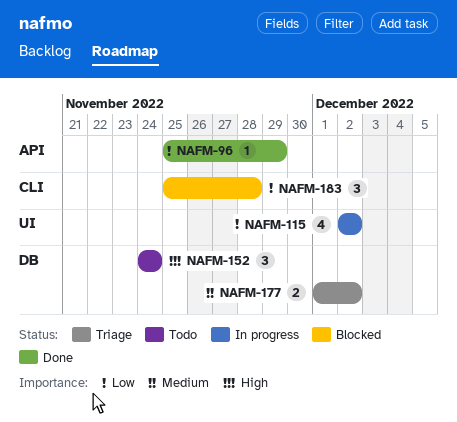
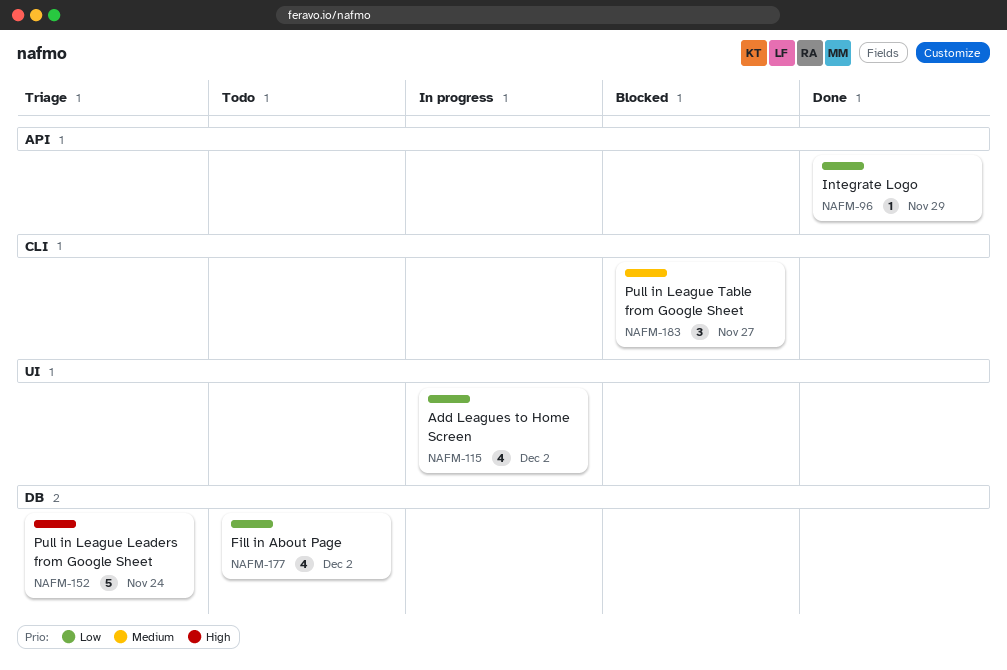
NAFM-152, status: Todo -> Triage
NAFM-152, estimate: 3 -> 5
NAFM-177, status: Triage -> Todo
NAFM-177, priority: Medium -> Low
NAFM-177, estimate: 2 -> 4
NAFM-183, priority: Low -> Medium
NAFM-183, due: Nov 28 -> Nov 27

